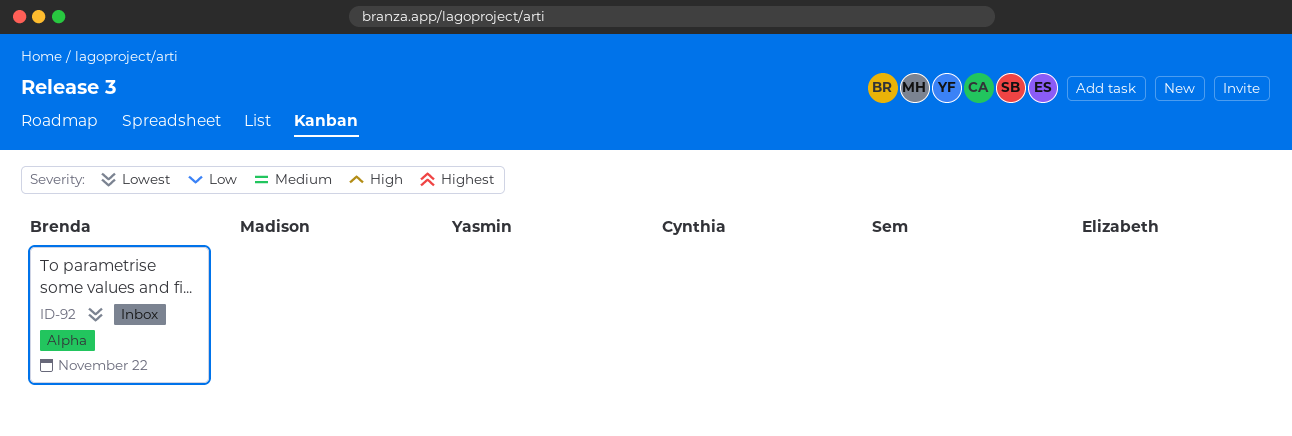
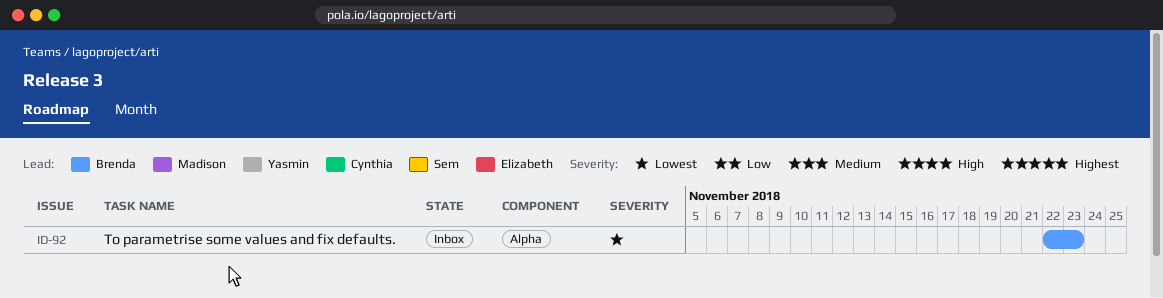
ID-92, due: Nov 22 -> Nov 23

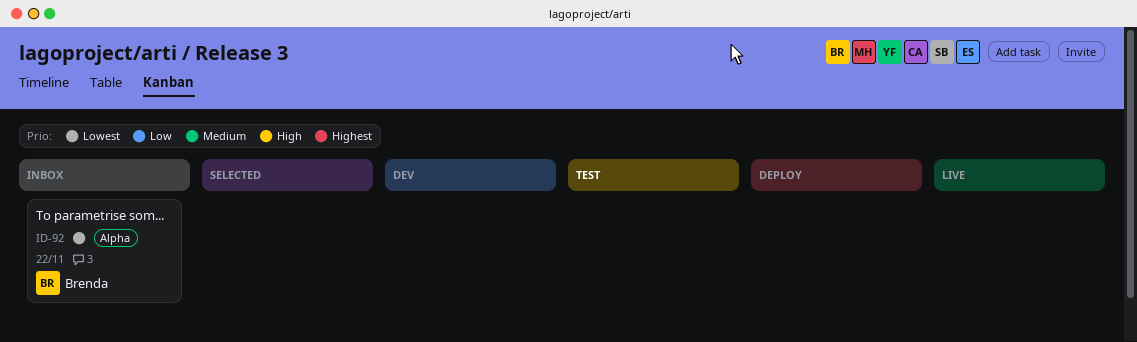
ID-92, due: Nov 23 -> Nov 22

